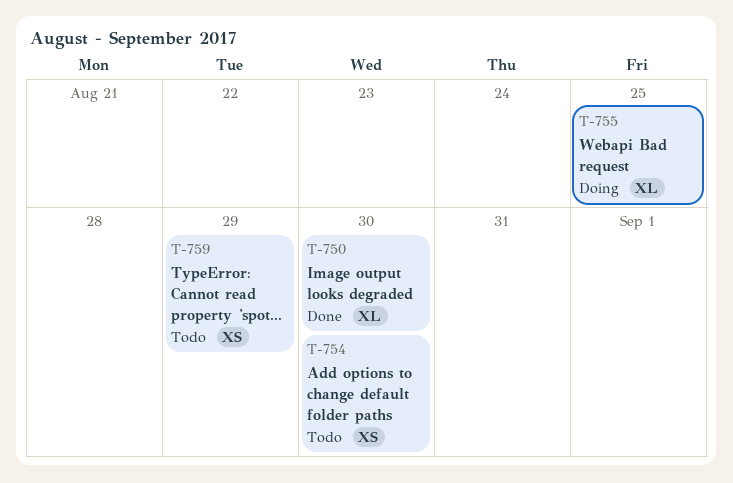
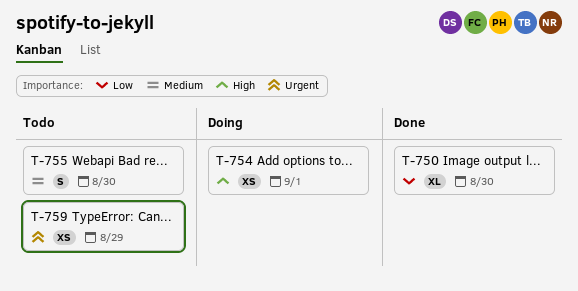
T-754, status: Todo -> Doing
T-754, due: Aug 30 -> Sep 1
T-755, status: Doing -> Todo
T-755, estimate: XL -> S
T-755, due: Aug 25 -> Aug 30

